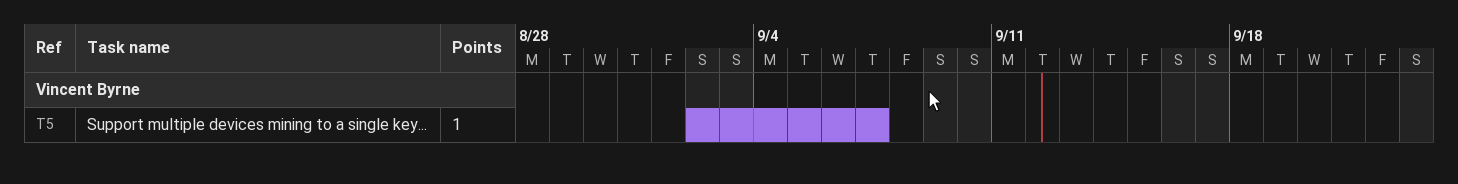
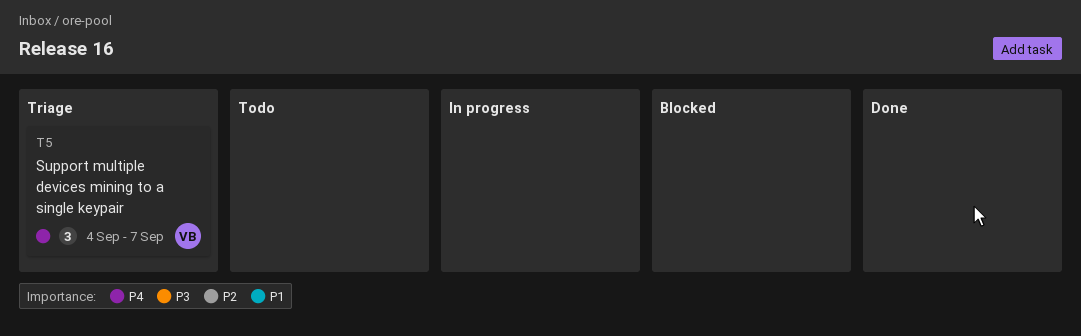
T5, estimate: 1 -> 3
T5, start: Sep 2 -> Sep 4

